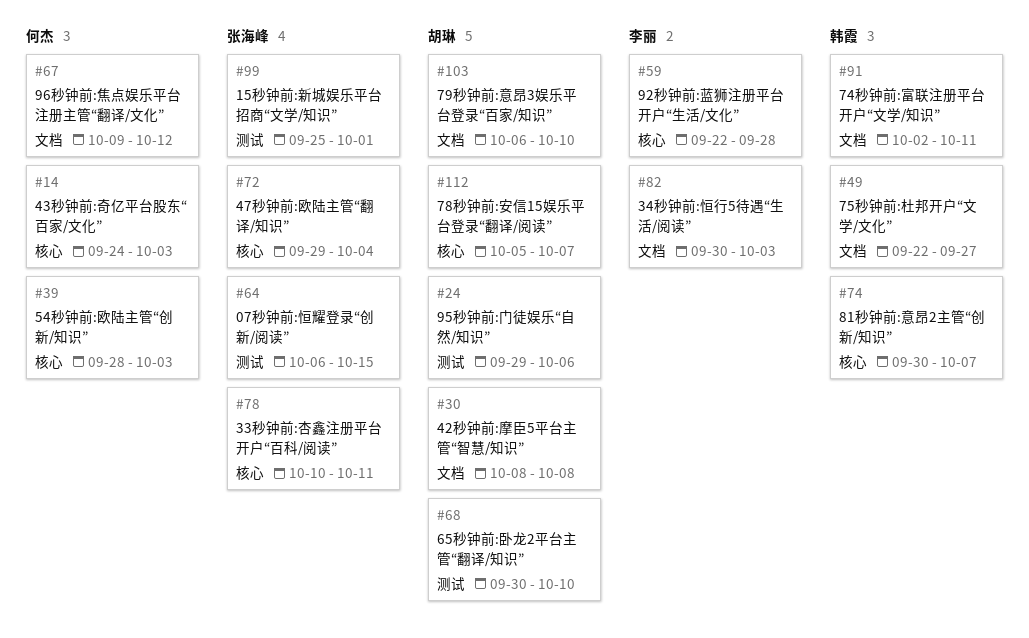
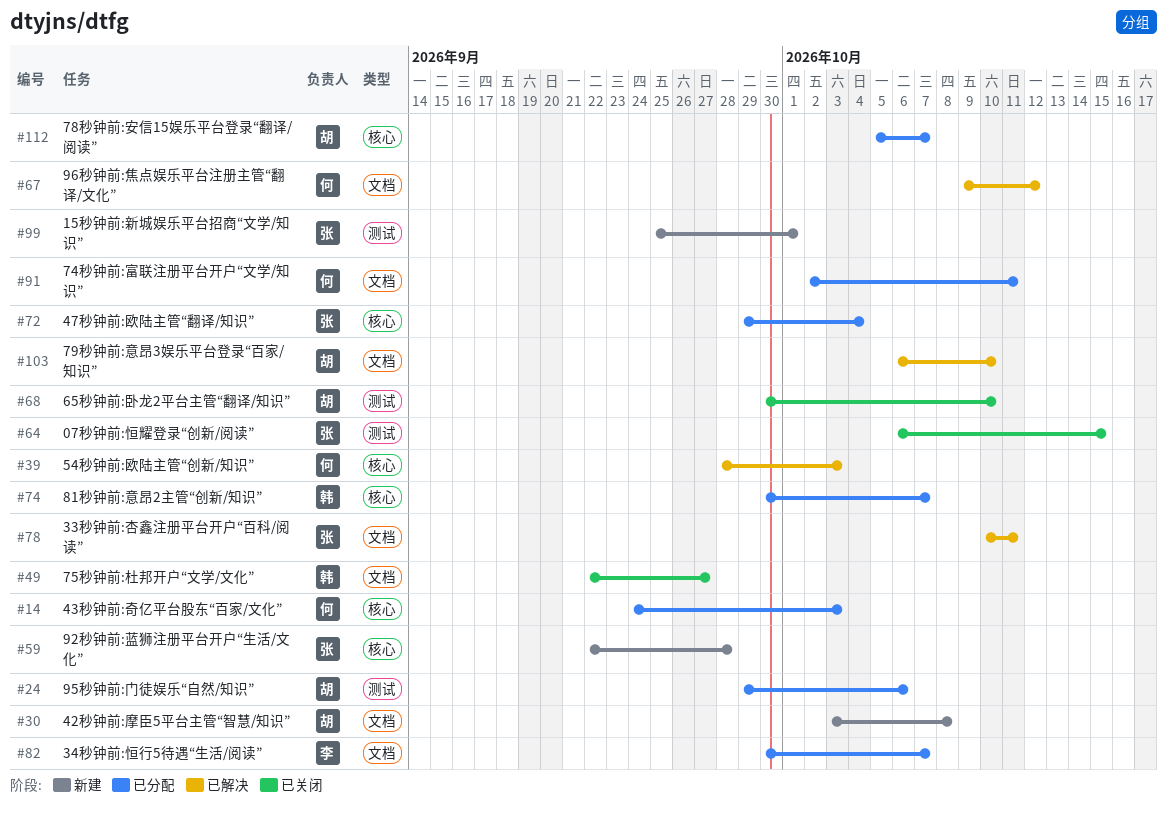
#30, start: Oct 8 -> Oct 3
#59, owner: 李丽 -> 张海峰
#78, label: 核心 -> 文档
#82, due: Oct 3 -> Oct 7
#91, owner: 韩霞 -> 何杰

